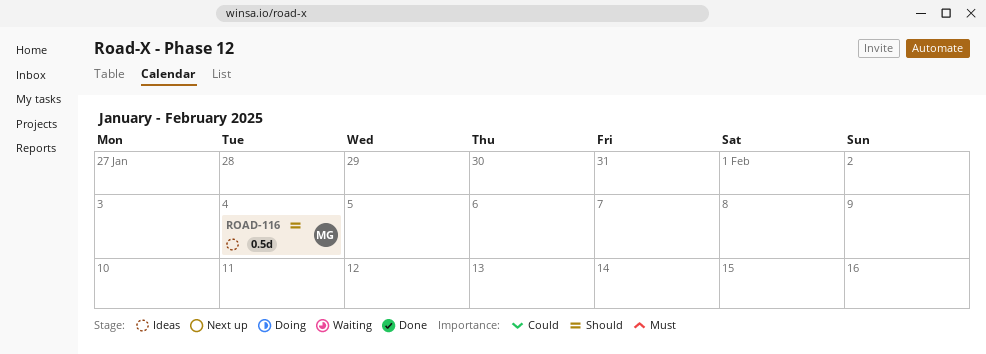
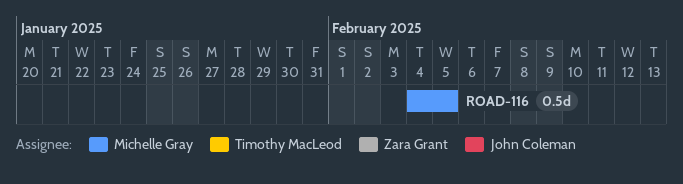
ROAD-116, due: Feb 4 -> Feb 5

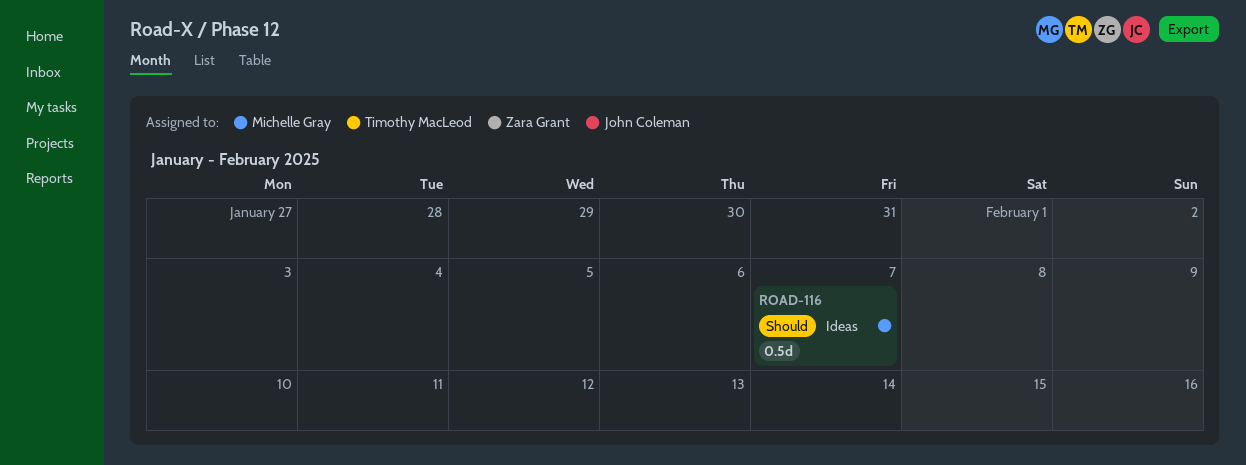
ROAD-116, due: Feb 5 -> Feb 7

